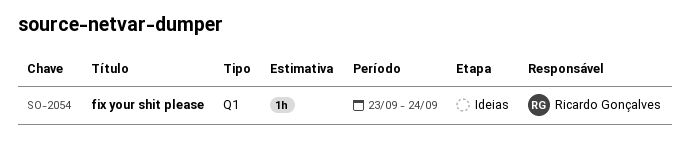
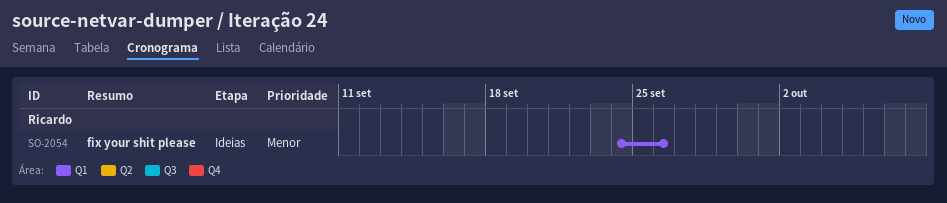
SO-2054, start: Sep 23 -> Sep 24
SO-2054, due: Sep 24 -> Sep 26

